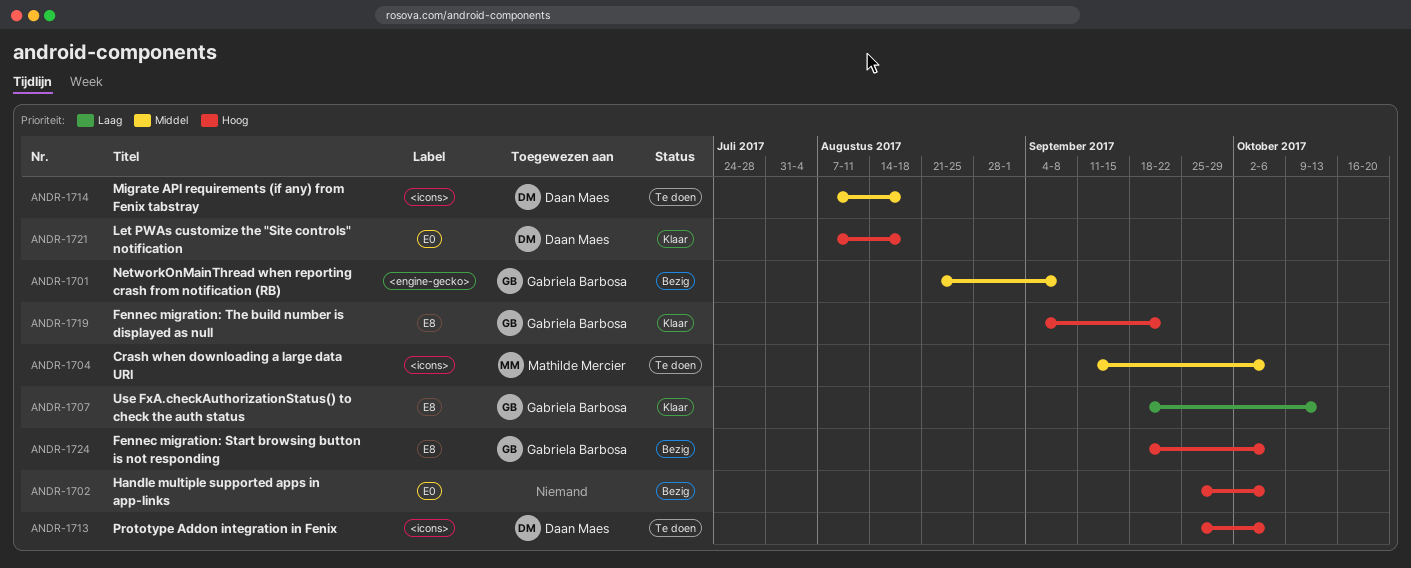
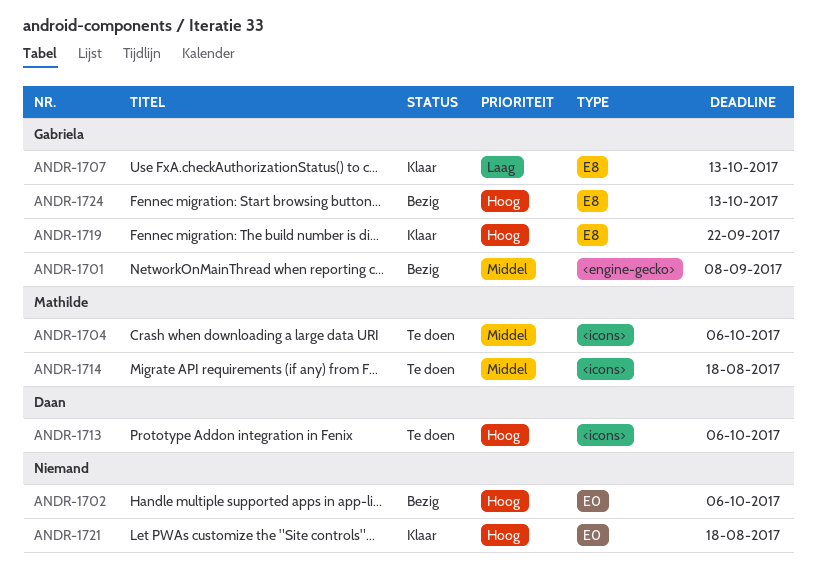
ANDR-1714, owner: Daan Maes -> Mathilde Mercier
ANDR-1721, owner: Daan Maes -> none
ANDR-1724, due: Oct 6 -> Oct 13

